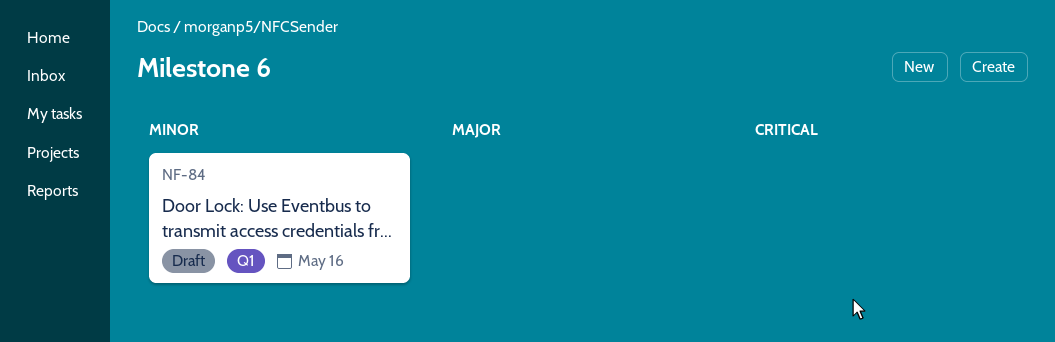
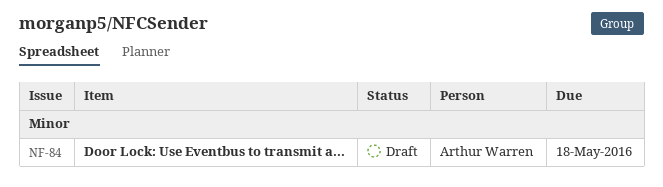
NF-84, due: May 16 -> May 18

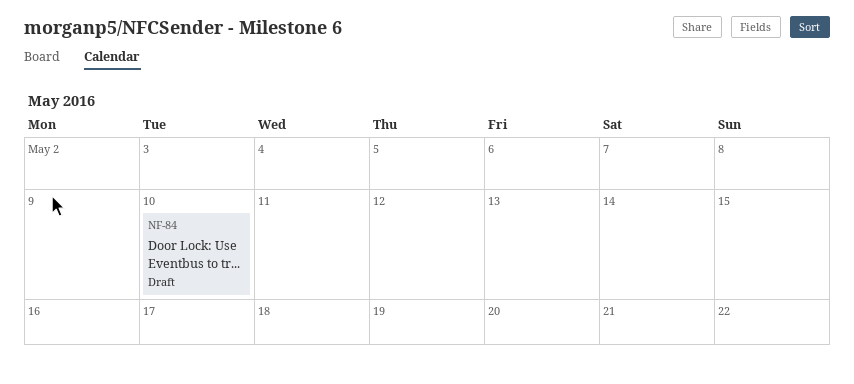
NF-84, due: May 18 -> May 10

